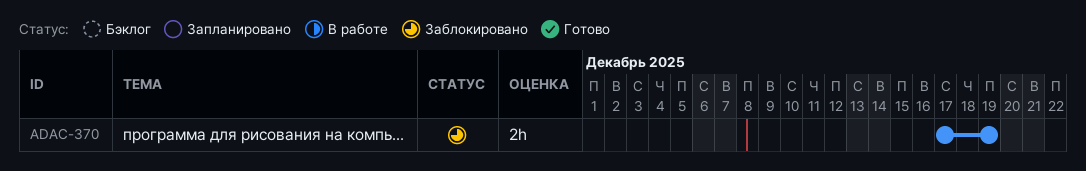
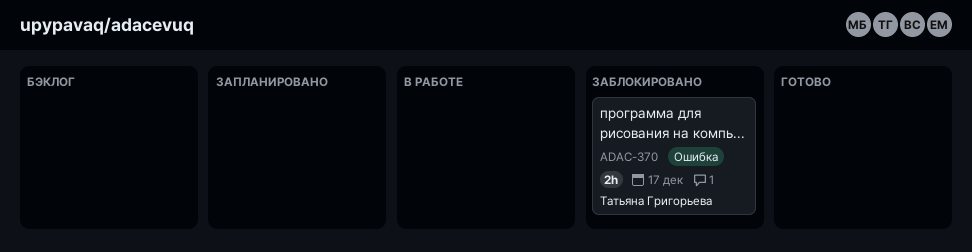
ADAC-370, due: Dec 19 -> Dec 17

